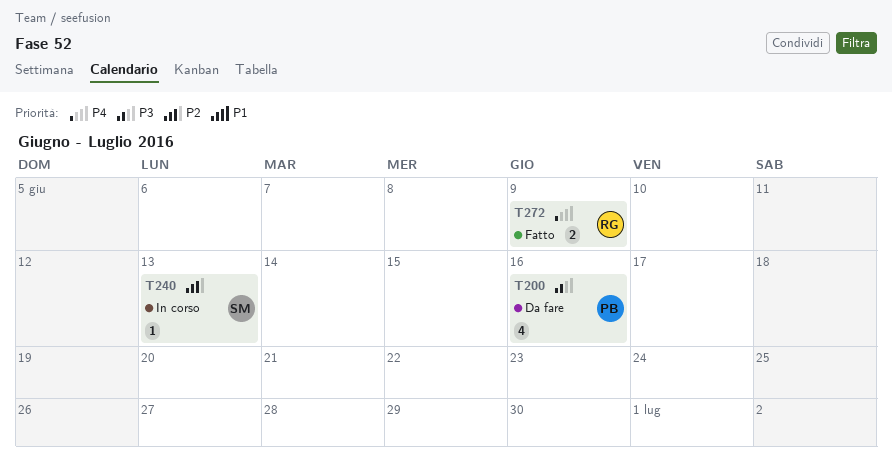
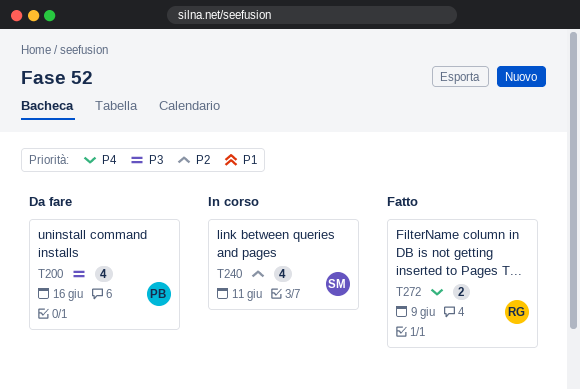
T240, estimate: 1 -> 4
T240, due: Jun 13 -> Jun 11

